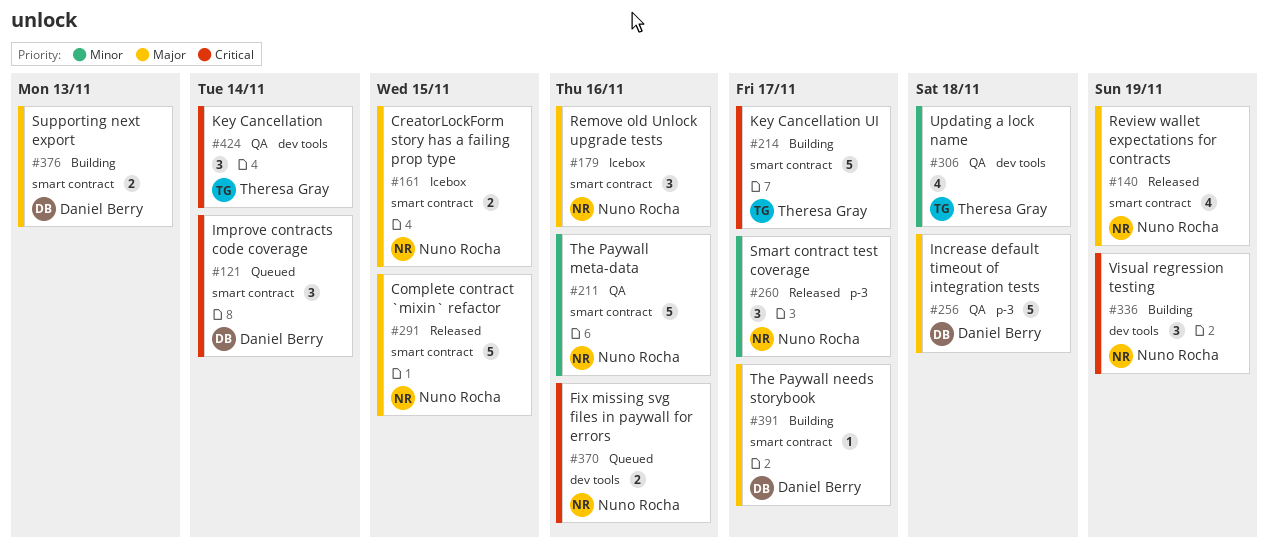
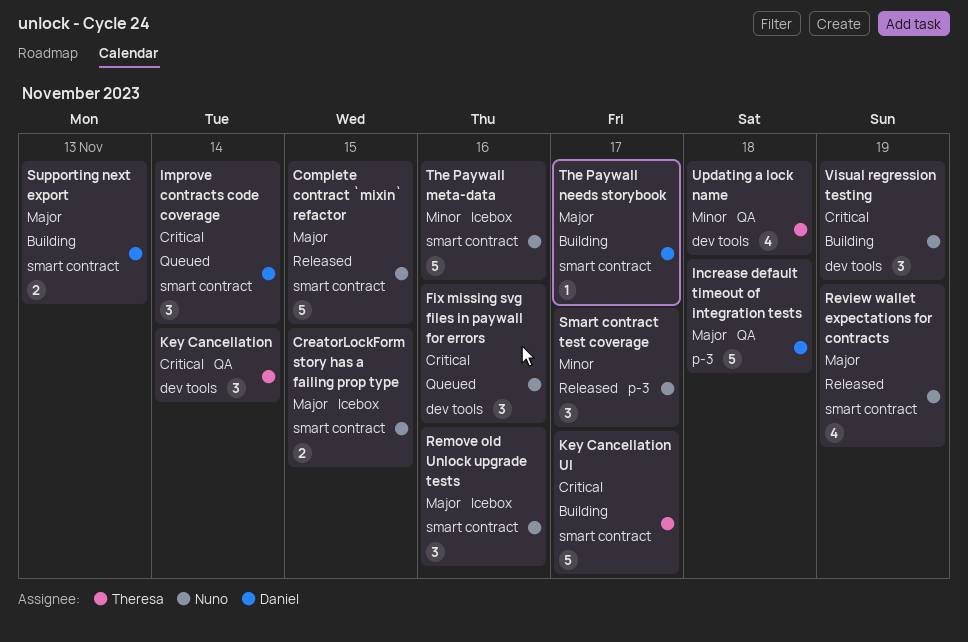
Fix missing svg files in paywall for errors, estimate: 2 -> 3
The Paywall meta-data, status: QA -> Icebox

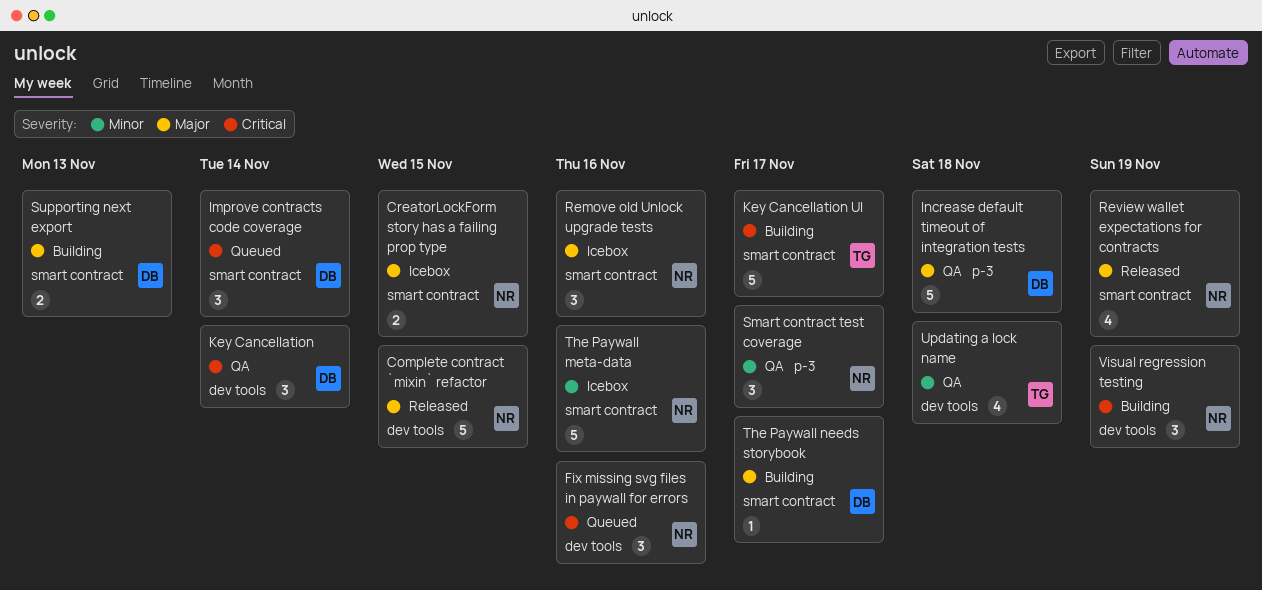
Complete contract `mixin` refactor, label: smart contract -> dev tools
Key Cancellation, owner: Theresa -> Daniel
Smart contract test coverage, status: Released -> QA

